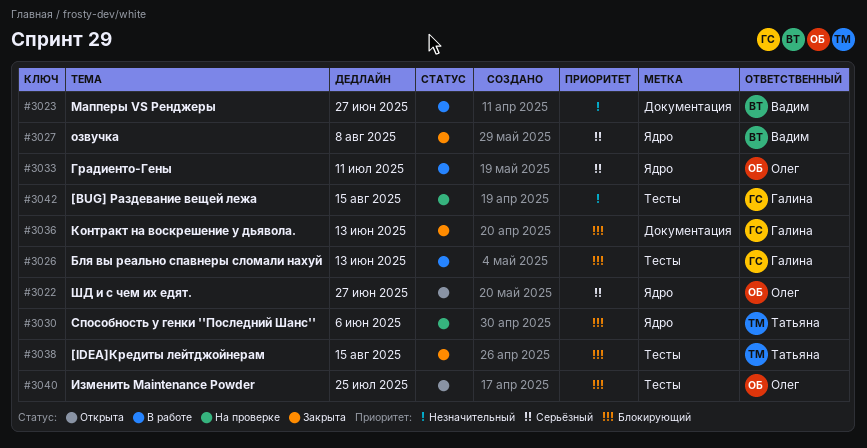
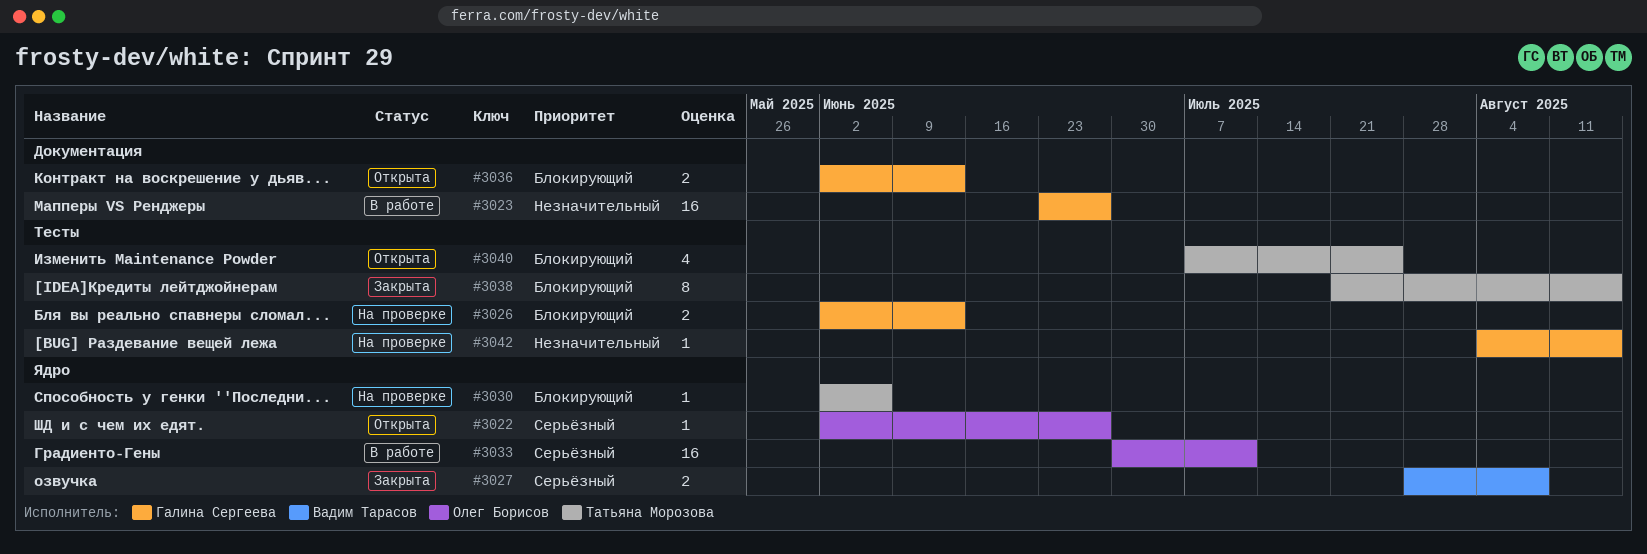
#3023, owner: Вадим Тарасов -> Галина Сергеева
#3026, status: В работе -> На проверке
#3036, status: Закрыта -> Открыта
#3040, owner: Олег Борисов -> Татьяна Морозова

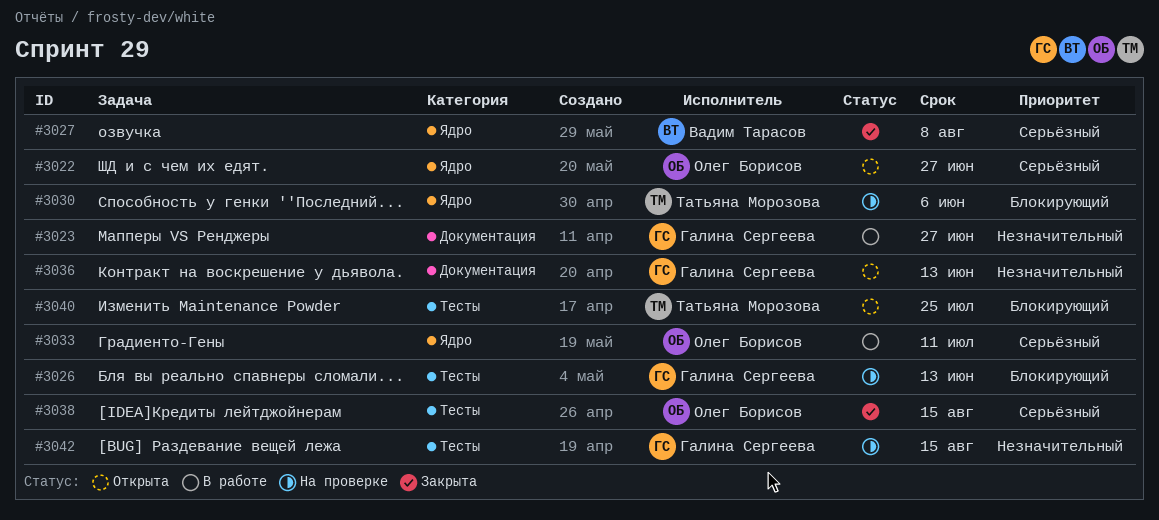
#3036, priority: Блокирующий -> Незначительный
#3038, owner: Татьяна Морозова -> Олег Борисов
#3038, priority: Блокирующий -> Серьёзный

